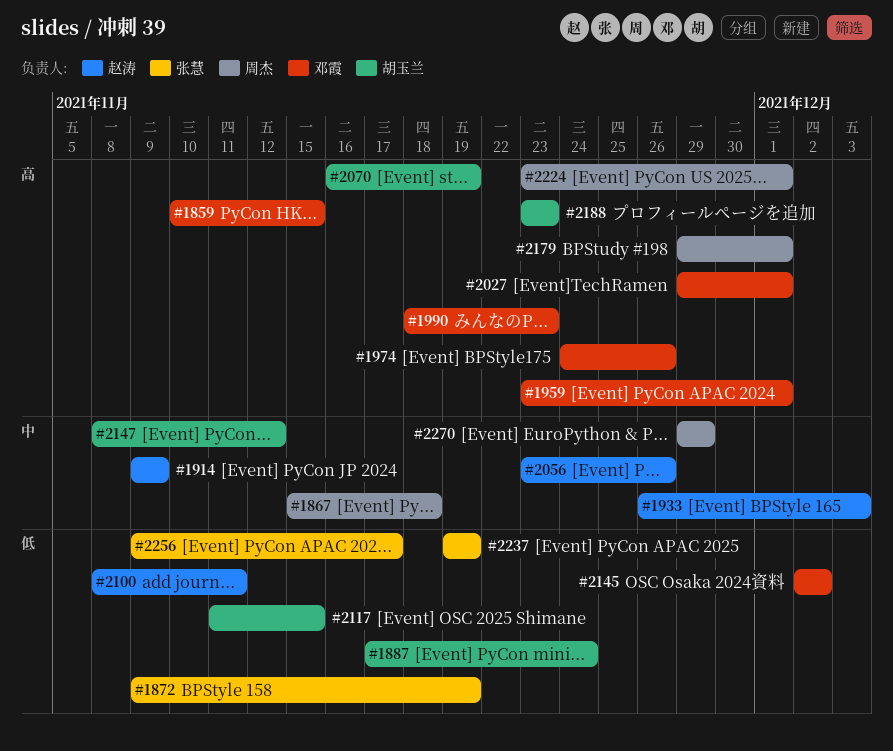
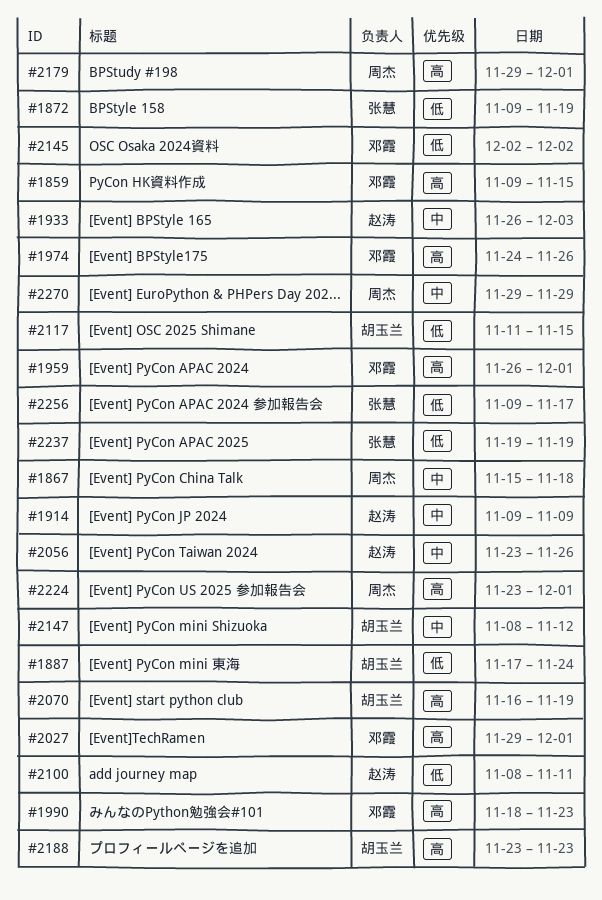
#1859, start: Nov 10 -> Nov 9
#1959, start: Nov 23 -> Nov 26

